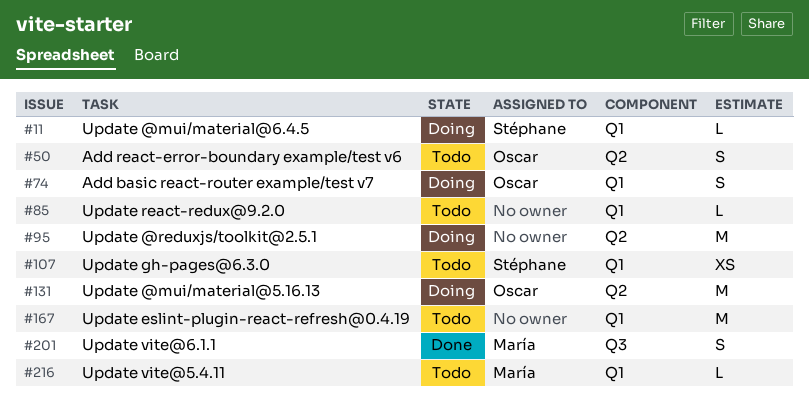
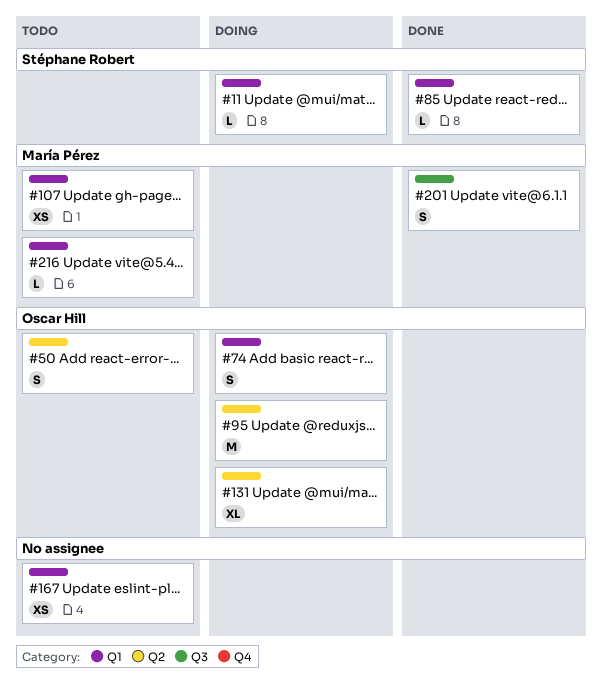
#85, status: Todo -> Done
#85, owner: none -> Stéphane Robert
#95, owner: none -> Oscar Hill
#107, owner: Stéphane Robert -> María Pérez
#131, estimate: M -> XL
#167, estimate: M -> XS

